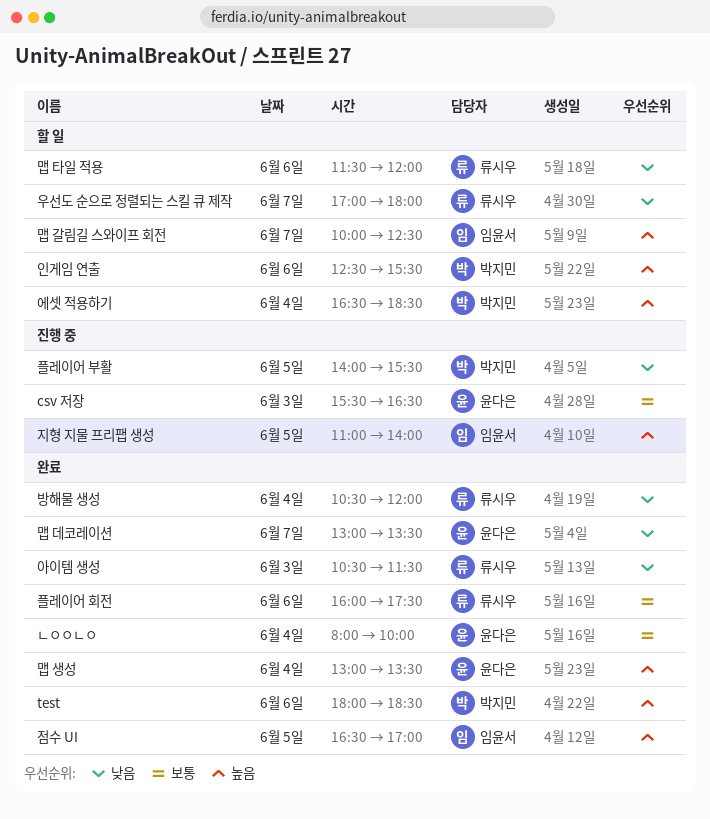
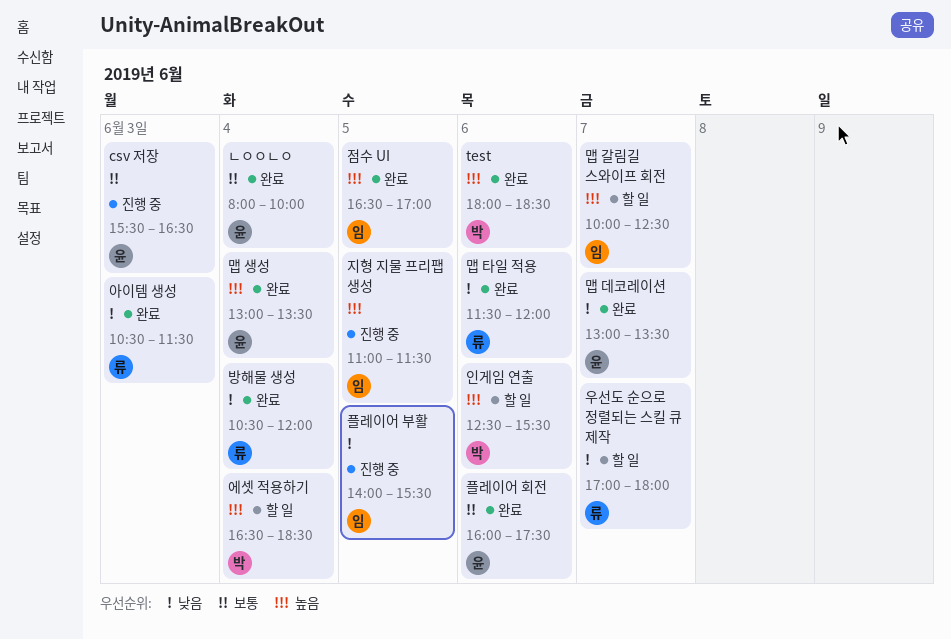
맵 타일 적용, status: 할 일 -> 완료
지형 지물 프리팹 생성, ends: 14:00 -> 11:30
플레이어 부활, owner: 박지민 -> 임윤서
플레이어 회전, owner: 류시우 -> 윤다은

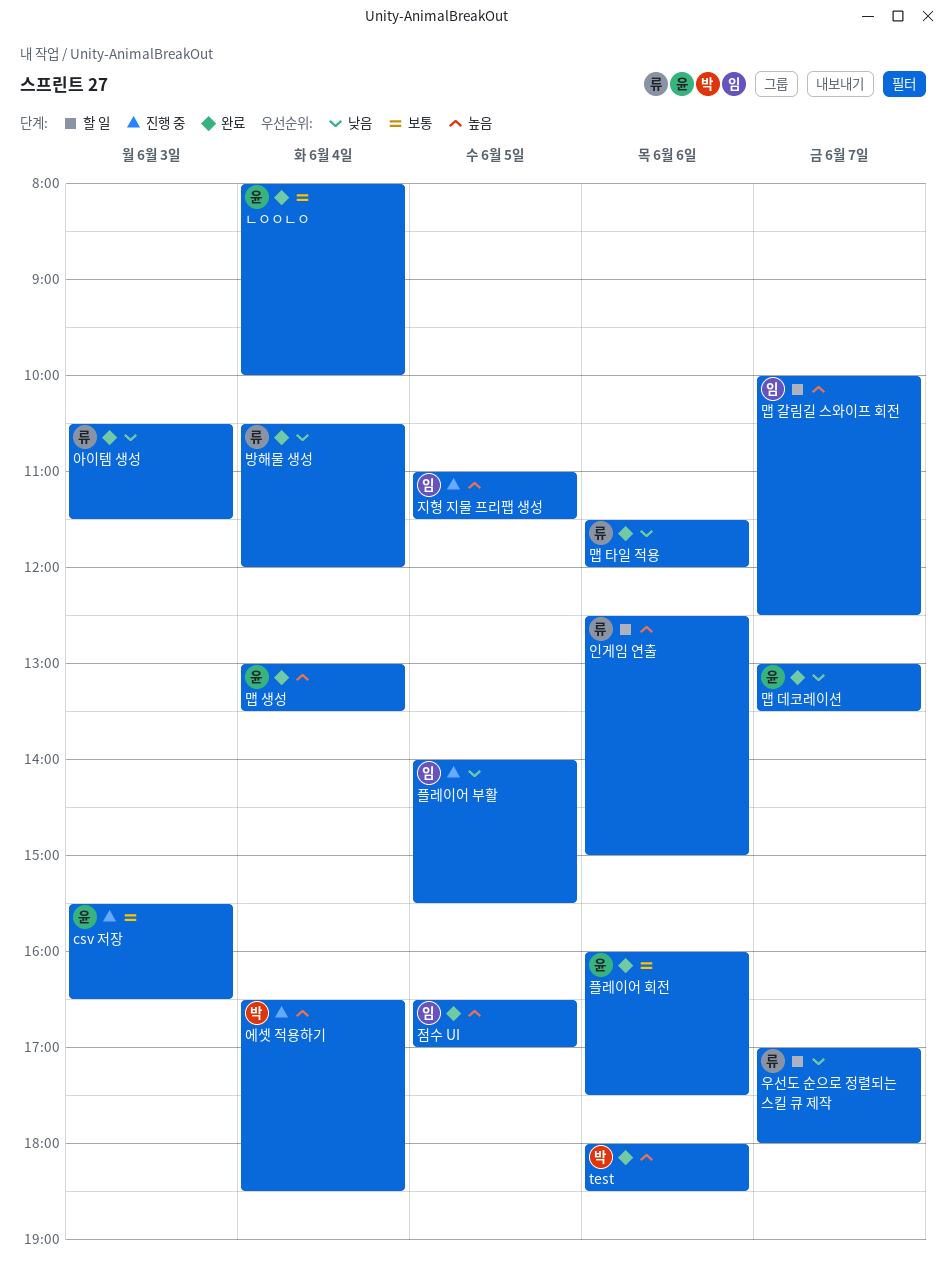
에셋 적용하기, status: 할 일 -> 진행 중
인게임 연출, owner: 박 -> 류
인게임 연출, ends: 15:30 -> 15:00

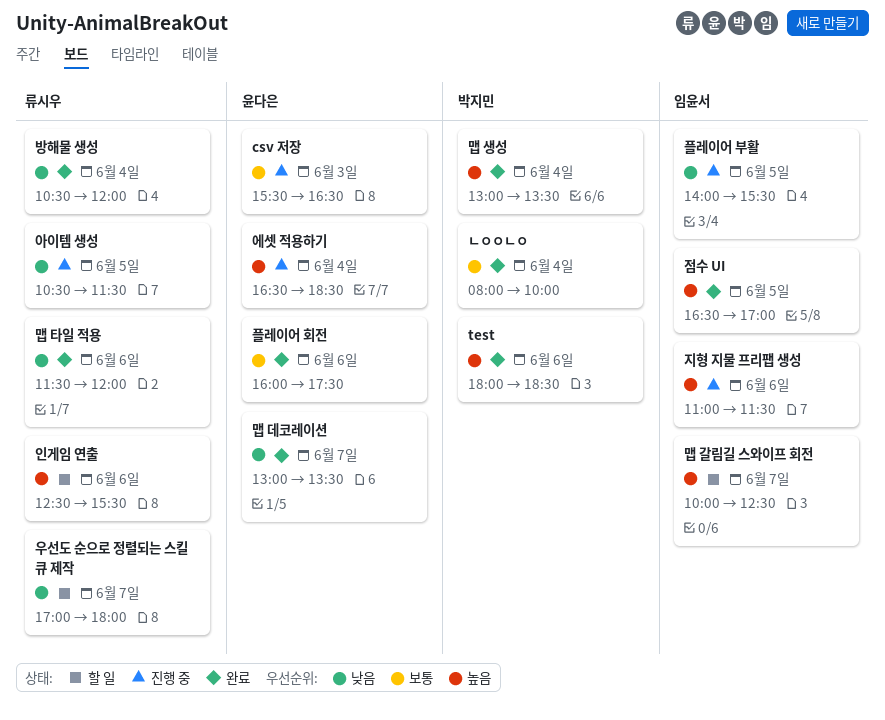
ㄴㅇㅇㄴㅇ, owner: 윤다은 -> 박지민
맵 생성, owner: 윤다은 -> 박지민
아이템 생성, status: 완료 -> 진행 중
아이템 생성, day: Jun 3 -> Jun 5
에셋 적용하기, owner: 박지민 -> 윤다은
인게임 연출, ends: 15:00 -> 15:30
지형 지물 프리팹 생성, day: Jun 5 -> Jun 6

